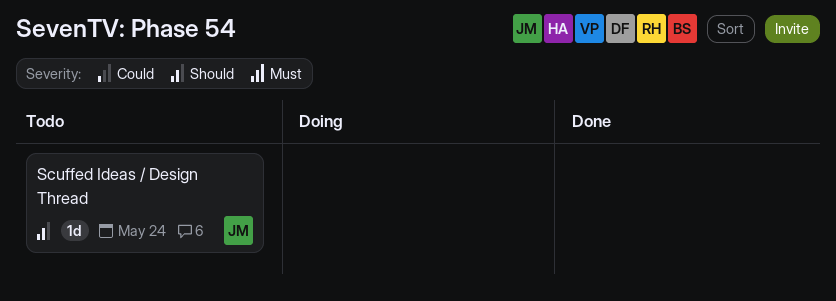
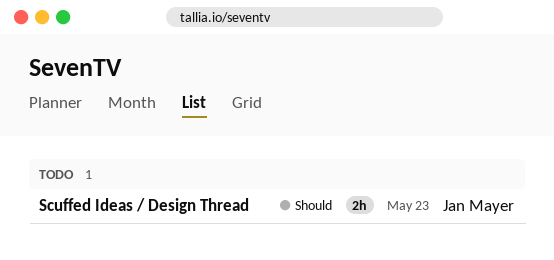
Scuffed Ideas / Design Thread, estimate: 1d -> 2h
Scuffed Ideas / Design Thread, due: May 24 -> May 23

